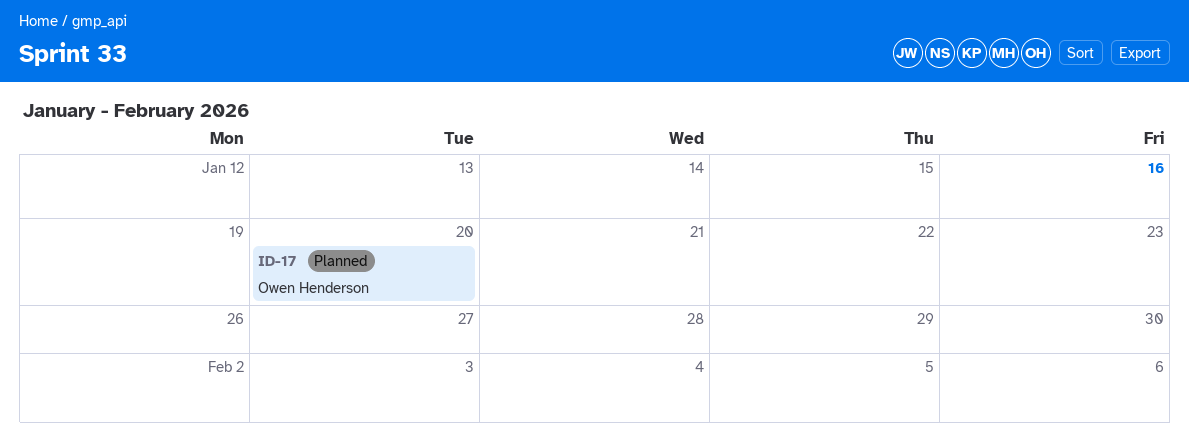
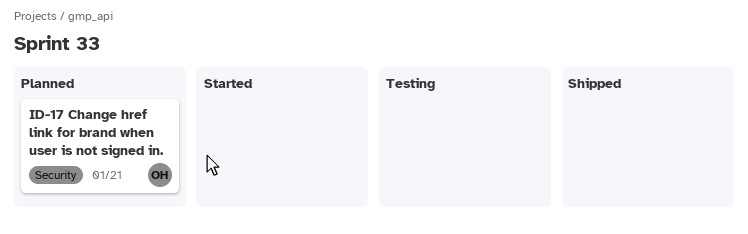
ID-17, due: Jan 20 -> Jan 21

